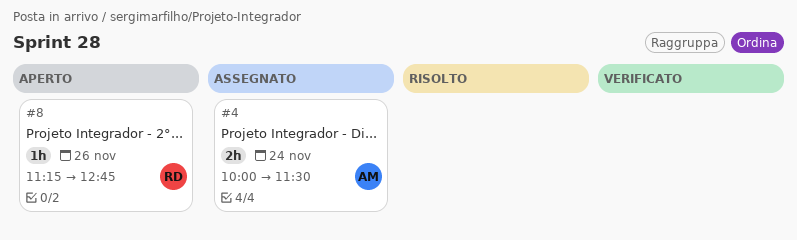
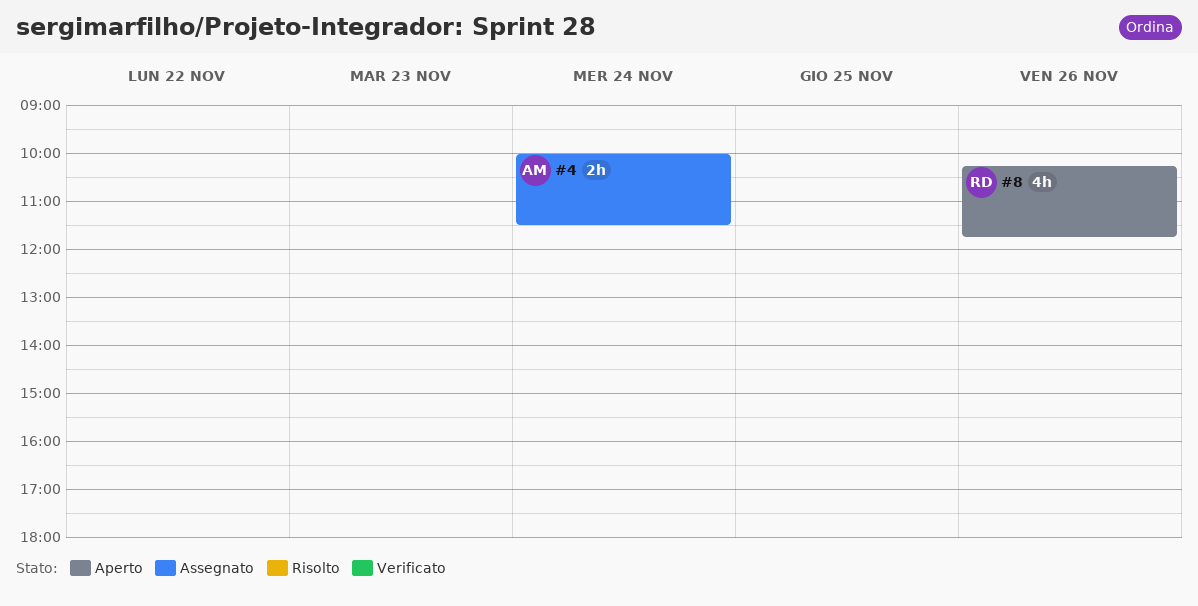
#8, estimate: 1h -> 4h
#8, begins: 11:15 -> 10:15
#8, ends: 12:45 -> 11:45

